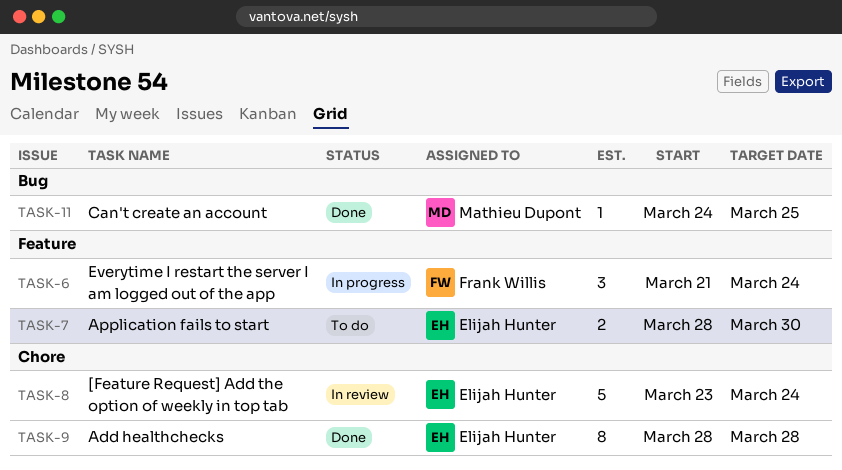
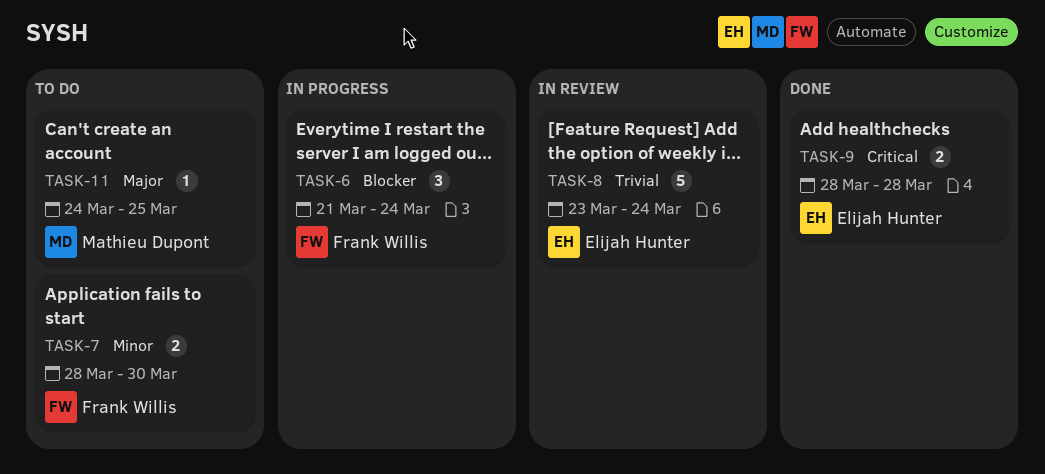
TASK-7, owner: Elijah Hunter -> Frank Willis
TASK-9, estimate: 8 -> 2
TASK-11, status: Done -> To do

